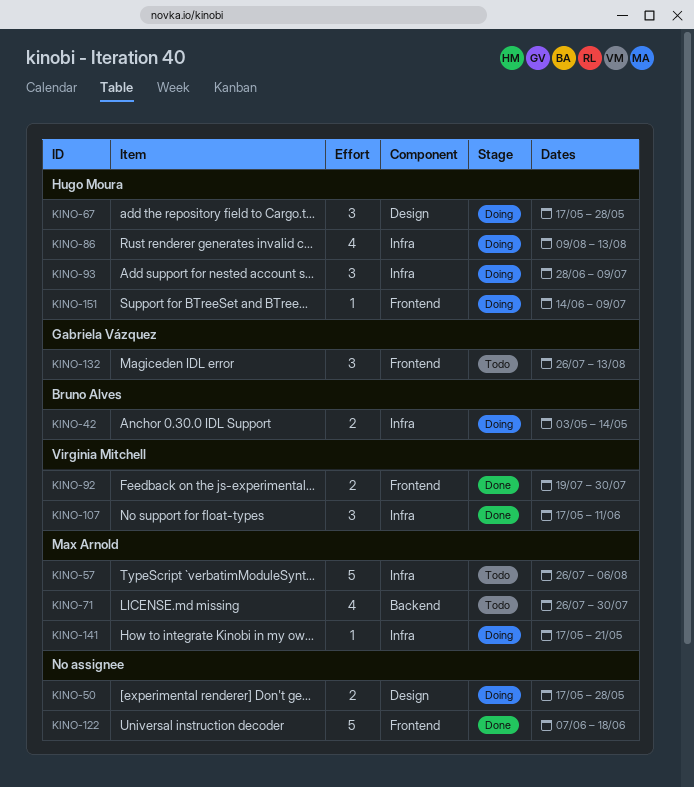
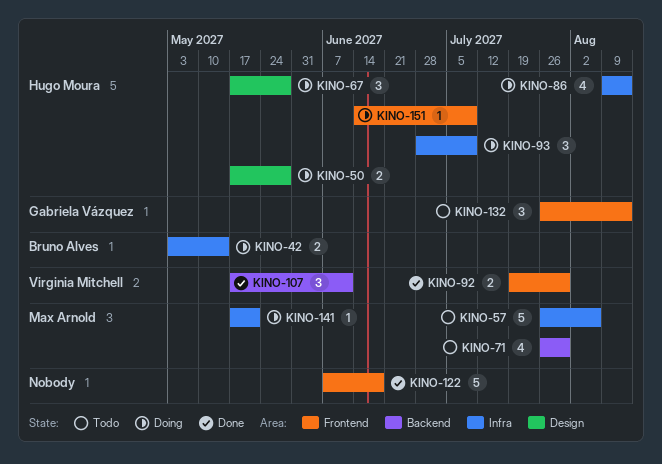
KINO-50, owner: none -> Hugo Moura
KINO-107, label: Infra -> Backend

